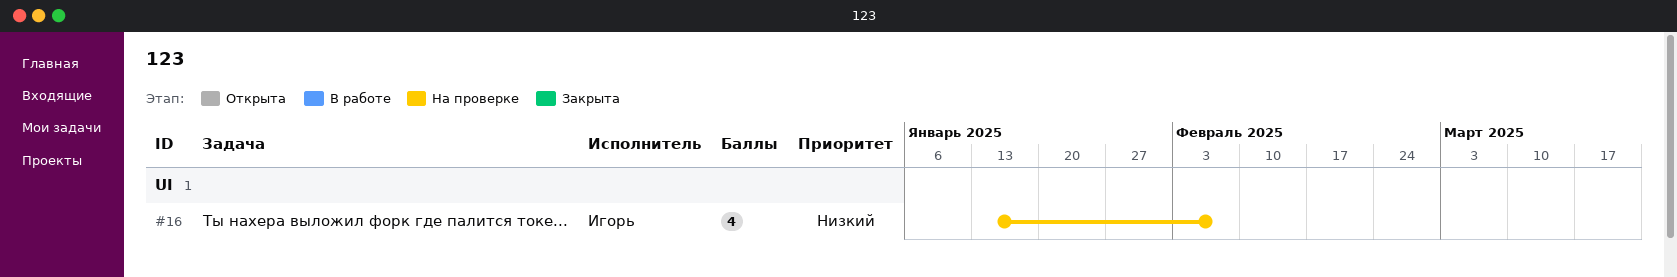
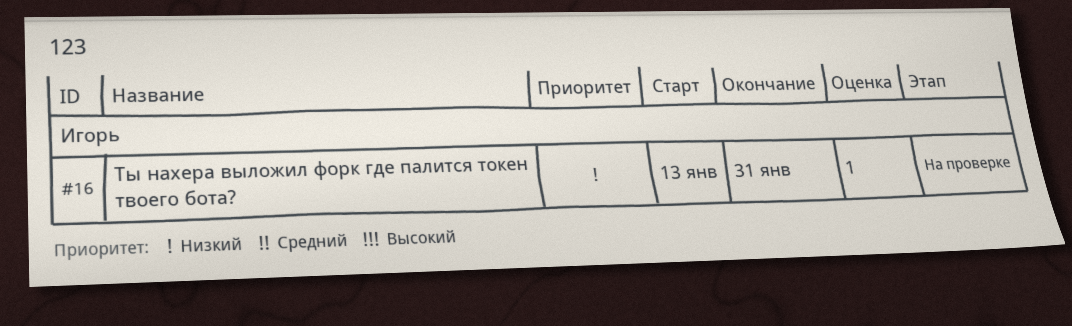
#16, estimate: 4 -> 1
#16, due: Feb 7 -> Jan 31

